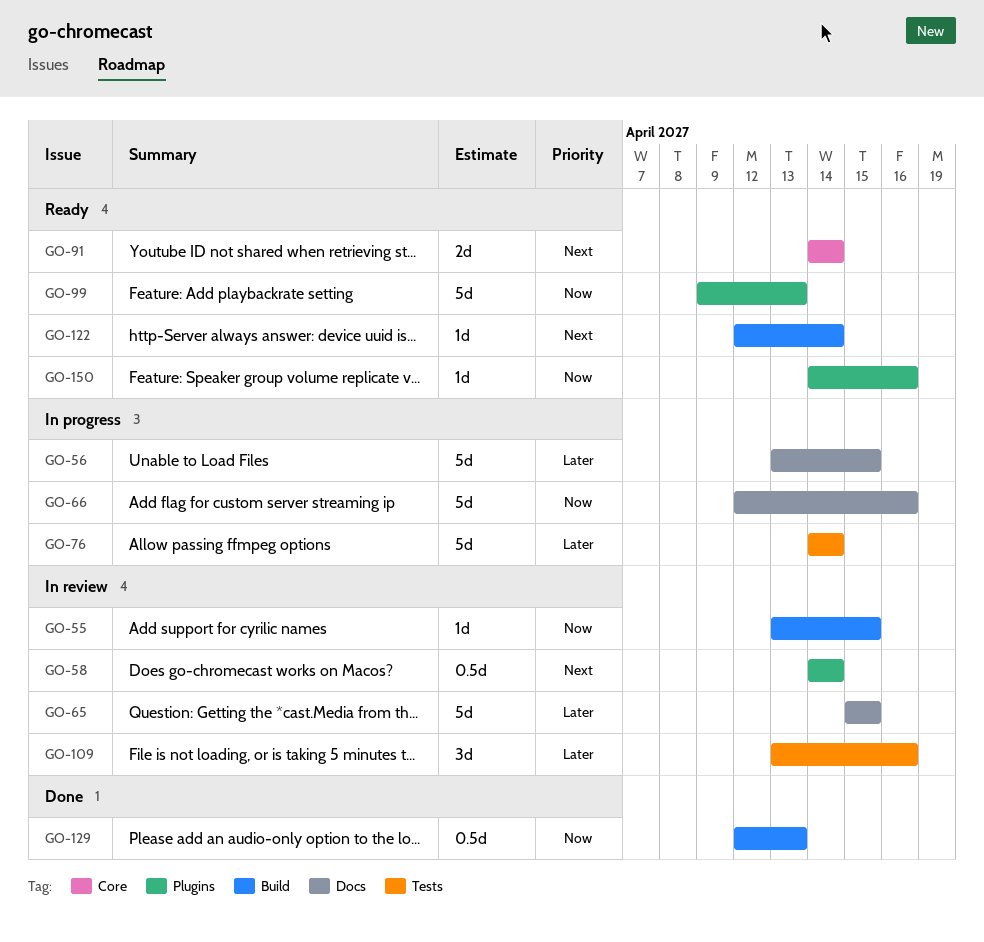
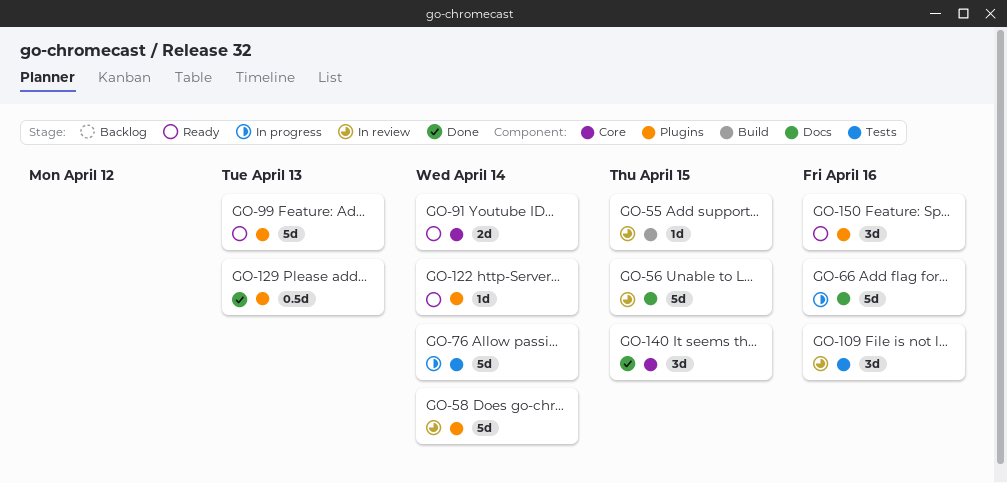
GO-56, status: In progress -> In review
GO-58, estimate: 0.5d -> 5d
GO-65: present -> none
GO-122, label: Build -> Plugins
GO-129, label: Build -> Plugins
GO-140: none -> present
GO-150, estimate: 1d -> 3d

